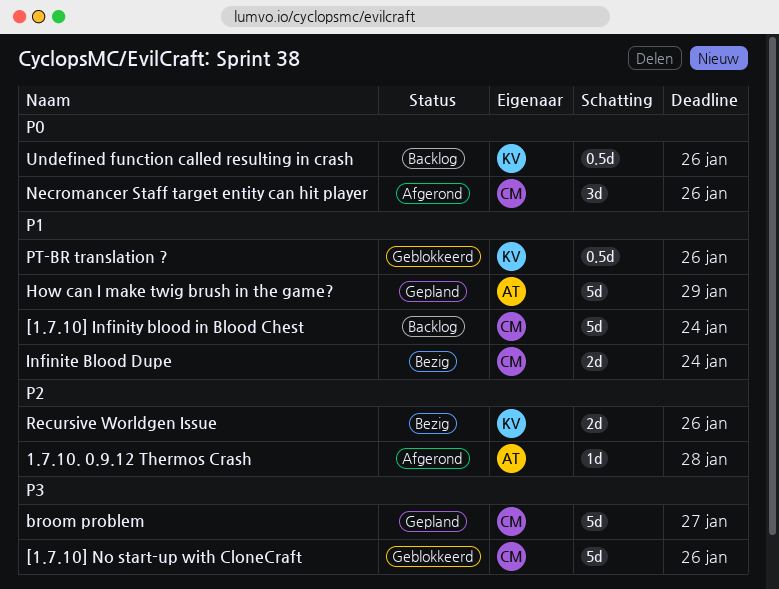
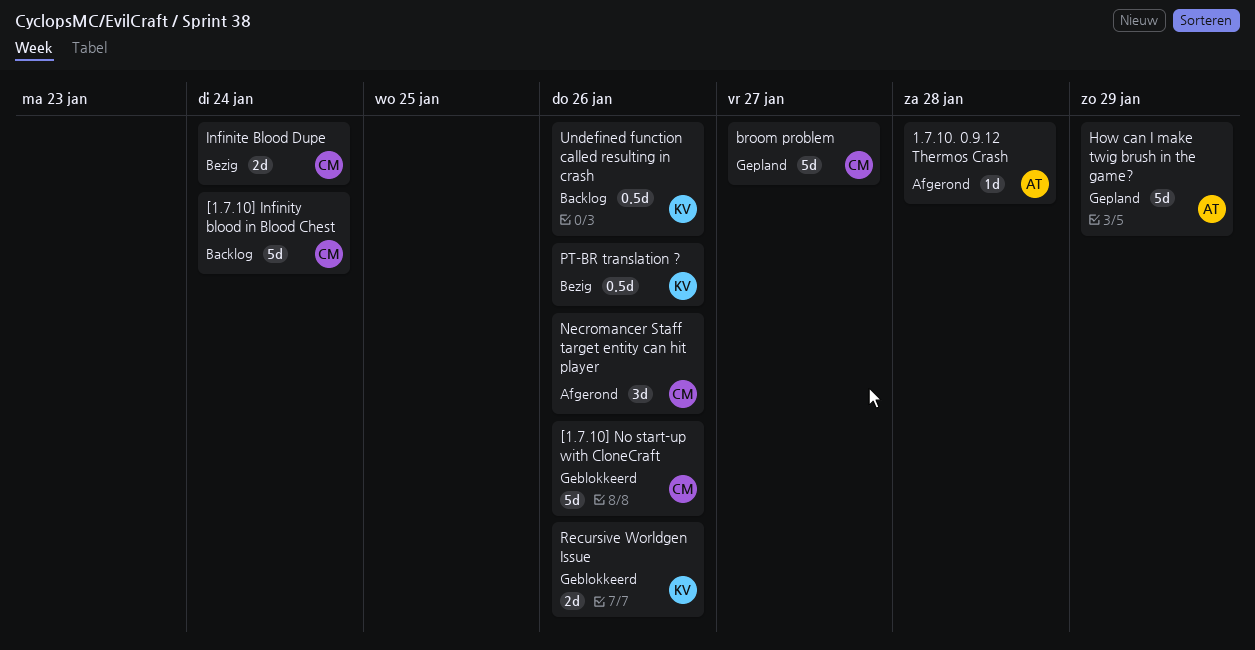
PT-BR translation ?, status: Geblokkeerd -> Bezig
Recursive Worldgen Issue, status: Bezig -> Geblokkeerd

